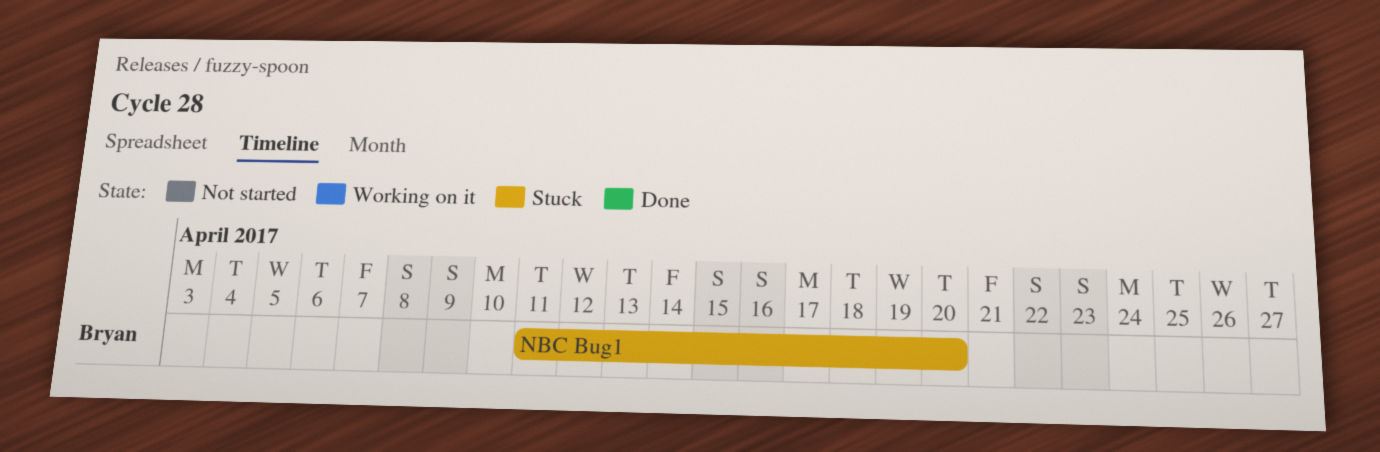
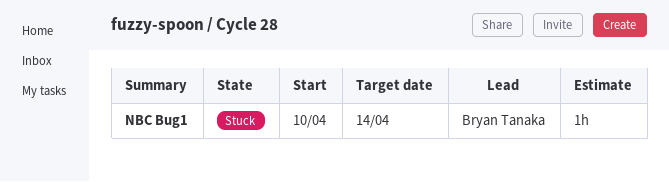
NBC Bug1, start: Apr 11 -> Apr 10
NBC Bug1, due: Apr 20 -> Apr 14

